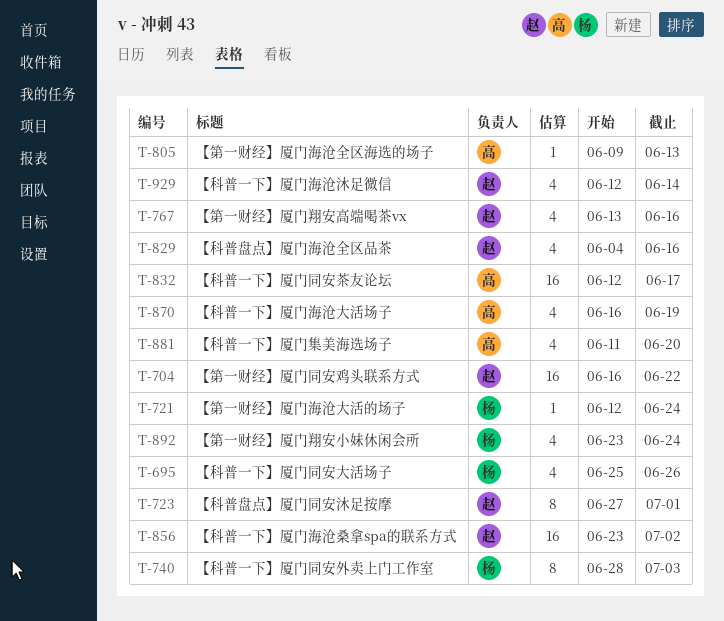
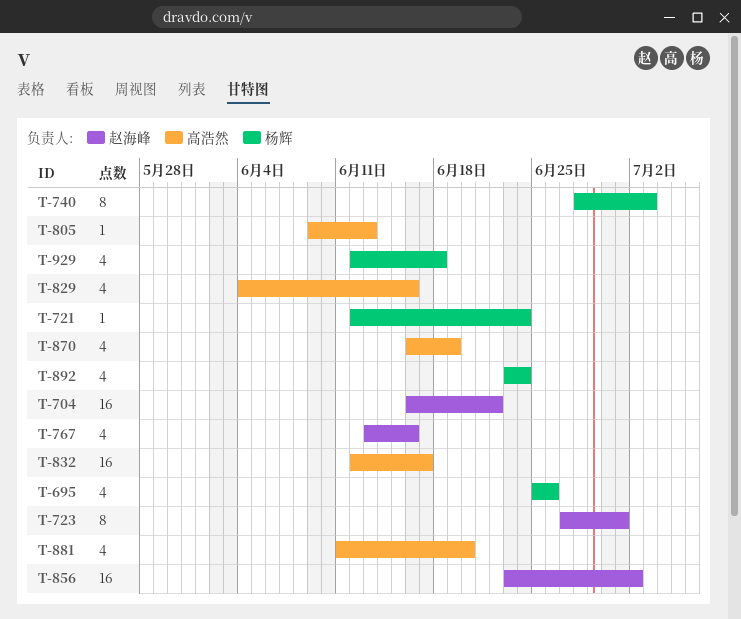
T-829, owner: 赵海峰 -> 高浩然
T-929, owner: 赵海峰 -> 杨辉
T-929, due: Jun 14 -> Jun 18

